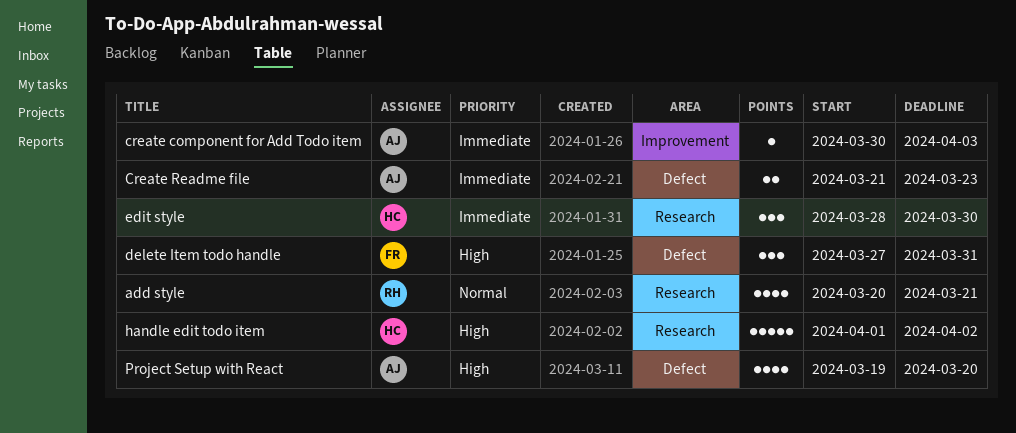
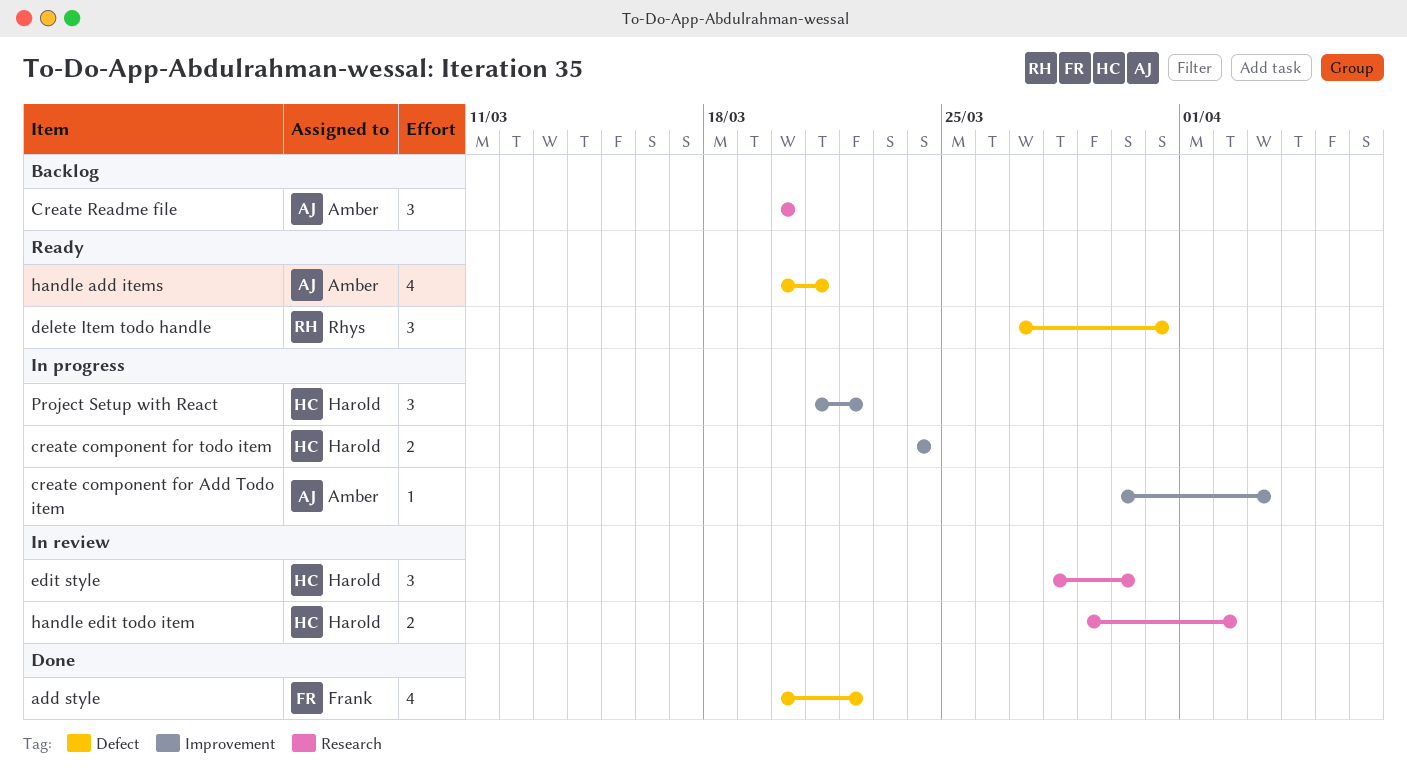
add style, owner: Rhys -> Frank
add style, label: Research -> Defect
add style, due: Mar 21 -> Mar 22
create component for todo item: none -> present
Create Readme file, label: Defect -> Research
Create Readme file, estimate: 2 -> 3
Create Readme file, start: Mar 21 -> Mar 20
Create Readme file, due: Mar 23 -> Mar 20
delete Item todo handle, owner: Frank -> Rhys
handle add items: none -> present
handle edit todo item, estimate: 5 -> 2
handle edit todo item, start: Apr 1 -> Mar 29
Project Setup with React, owner: Amber -> Harold
Project Setup with React, label: Defect -> Improvement
Project Setup with React, estimate: 4 -> 3
Project Setup with React, start: Mar 19 -> Mar 21
Project Setup with React, due: Mar 20 -> Mar 22

